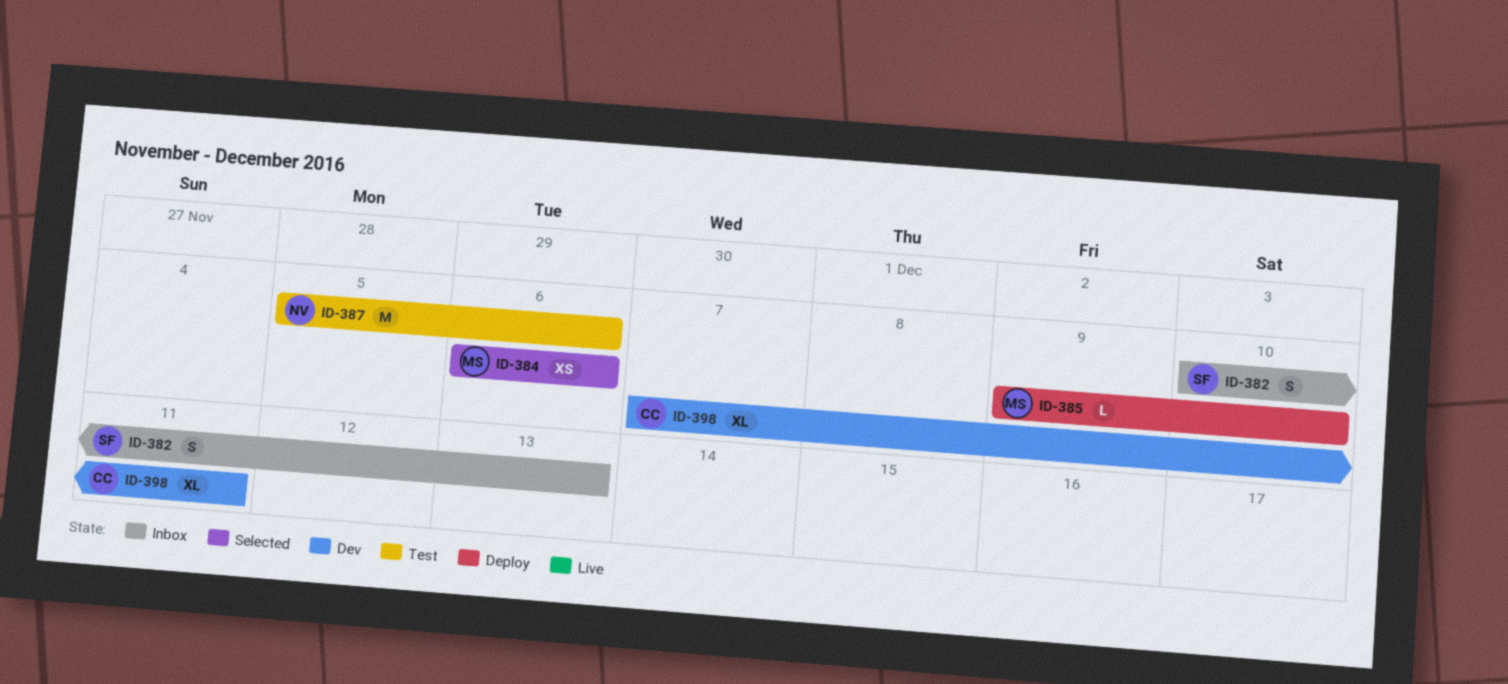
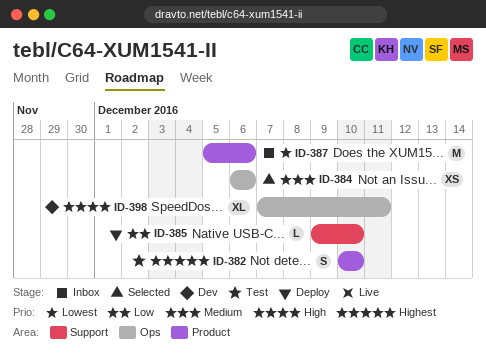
ID-382, status: Inbox -> Test
ID-382, due: Dec 13 -> Dec 10
ID-387, status: Test -> Inbox

